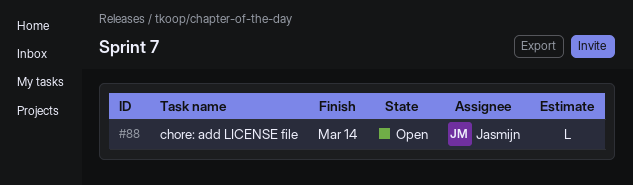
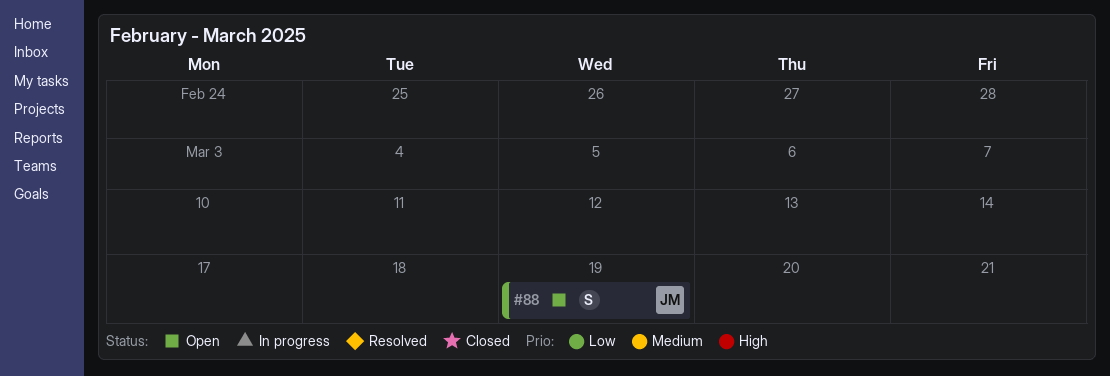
#88, estimate: L -> S
#88, due: Mar 14 -> Mar 19

